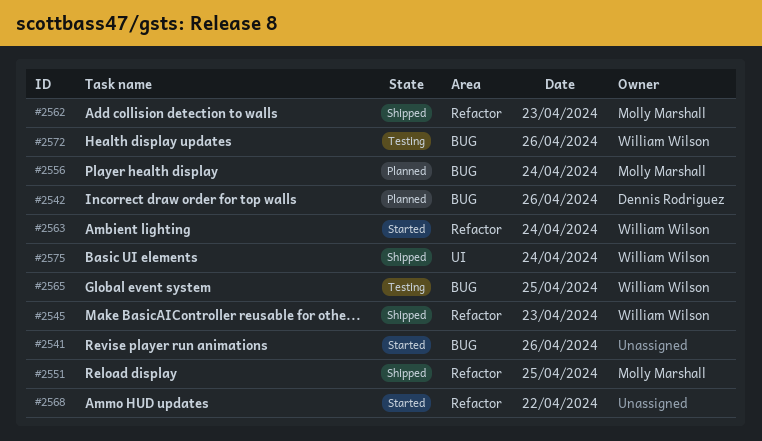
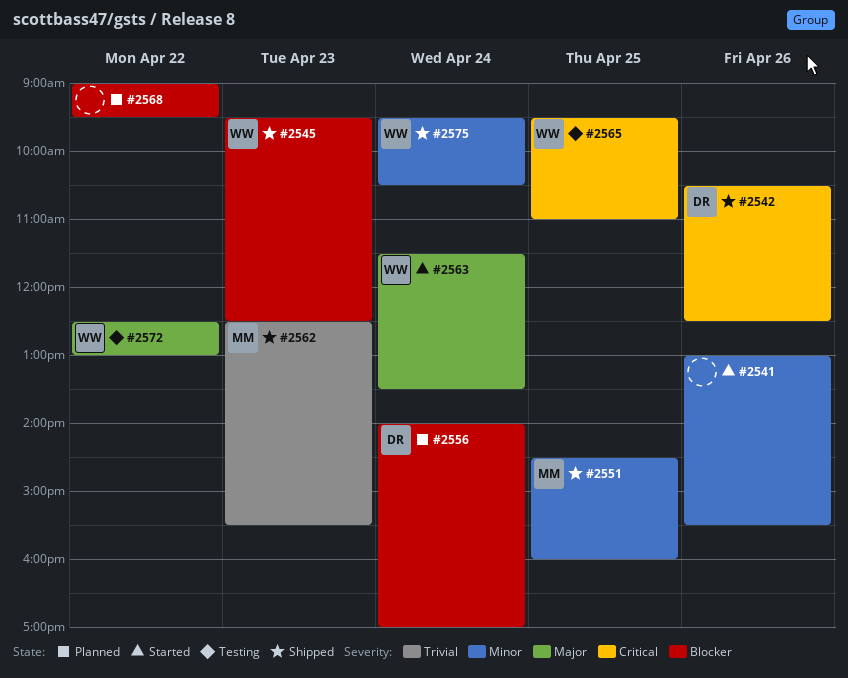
#2542, status: Planned -> Shipped
#2556, owner: Molly Marshall -> Dennis Rodriguez
#2568, status: Started -> Planned
#2572, day: Apr 26 -> Apr 22

